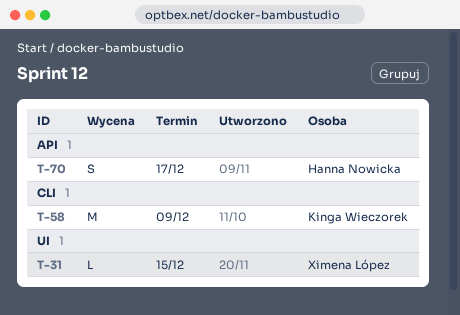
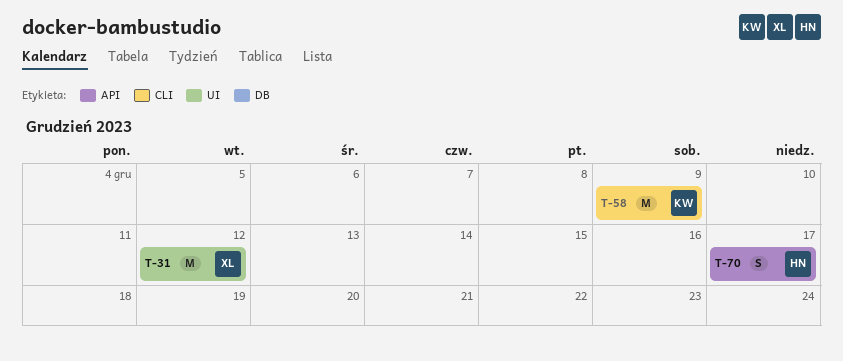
T-31, estimate: L -> M
T-31, due: Dec 15 -> Dec 12

